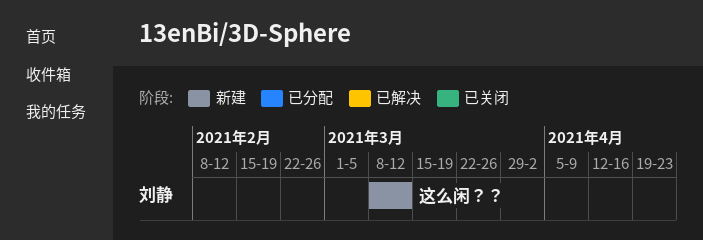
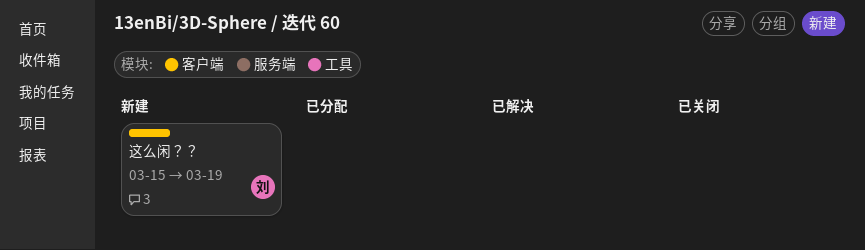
这么闲？？, start: Mar 8 -> Mar 15
这么闲？？, due: Mar 12 -> Mar 19

